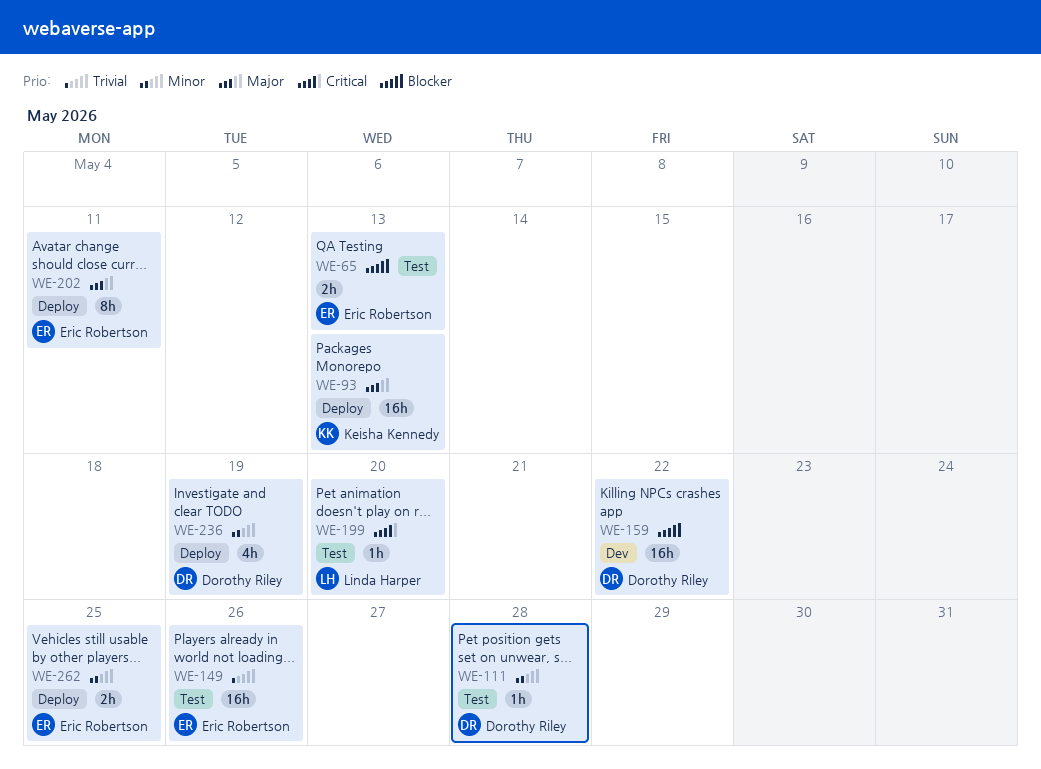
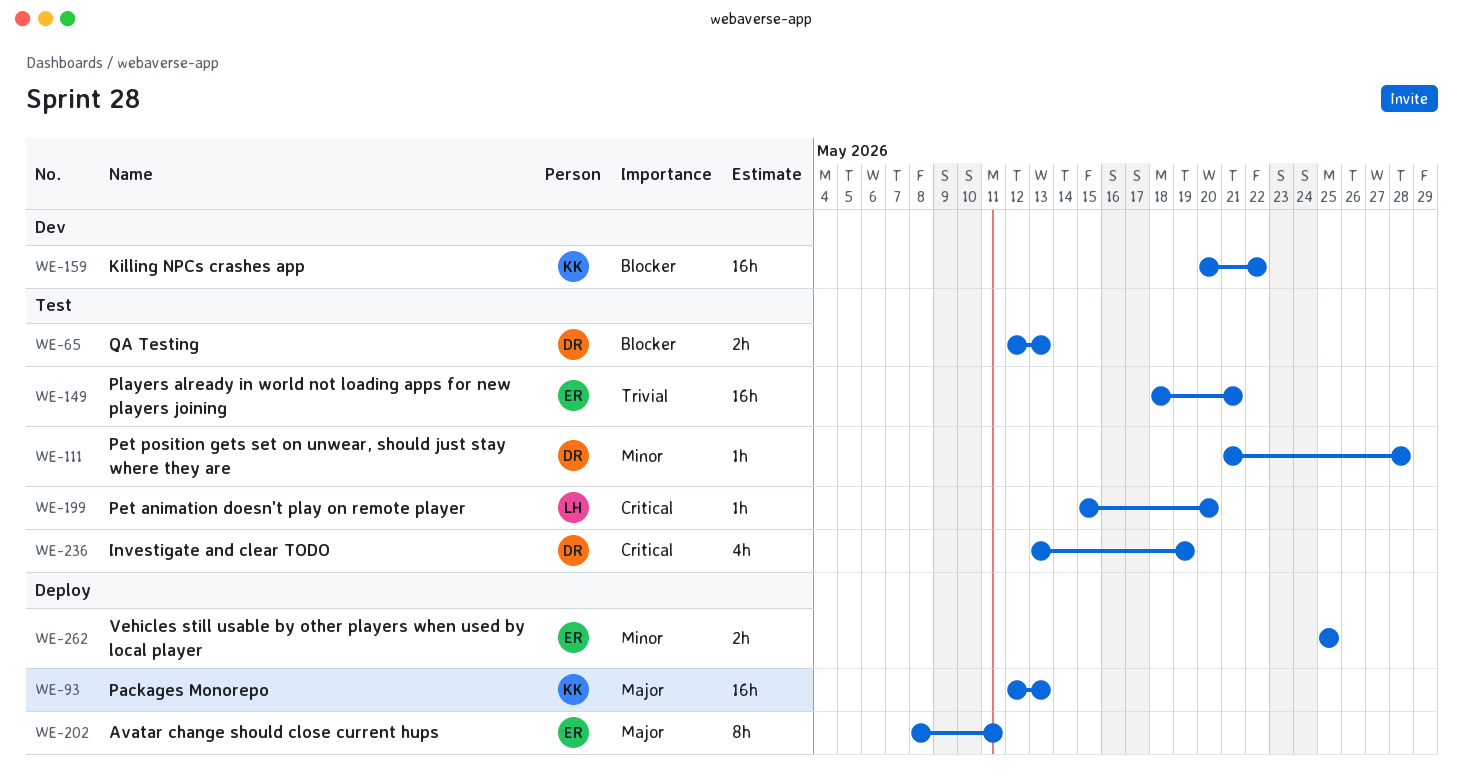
WE-65, owner: Eric Robertson -> Dorothy Riley
WE-149, due: May 26 -> May 21
WE-159, owner: Dorothy Riley -> Keisha Kennedy
WE-236, status: Deploy -> Test
WE-236, priority: Minor -> Critical

